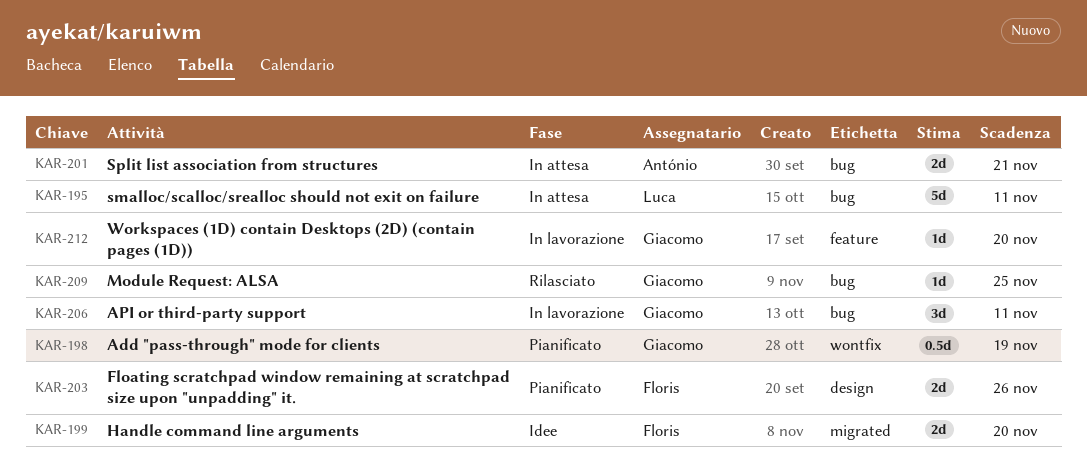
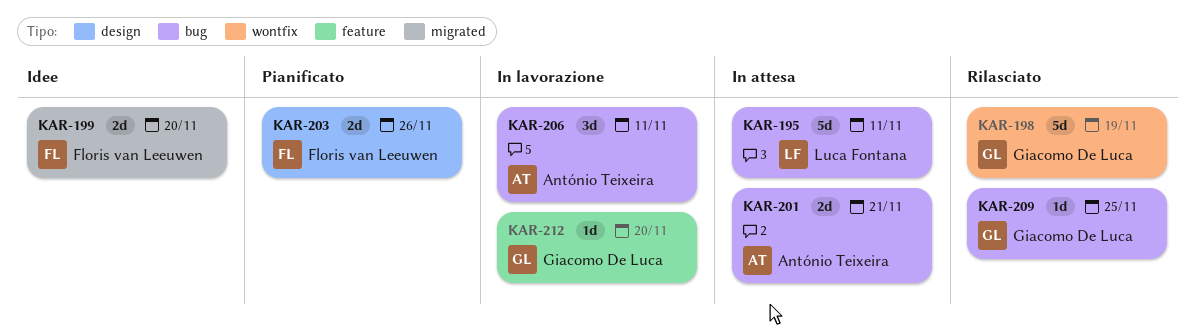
KAR-198, status: Pianificato -> Rilasciato
KAR-198, estimate: 0.5d -> 5d
KAR-206, owner: Giacomo De Luca -> António Teixeira

